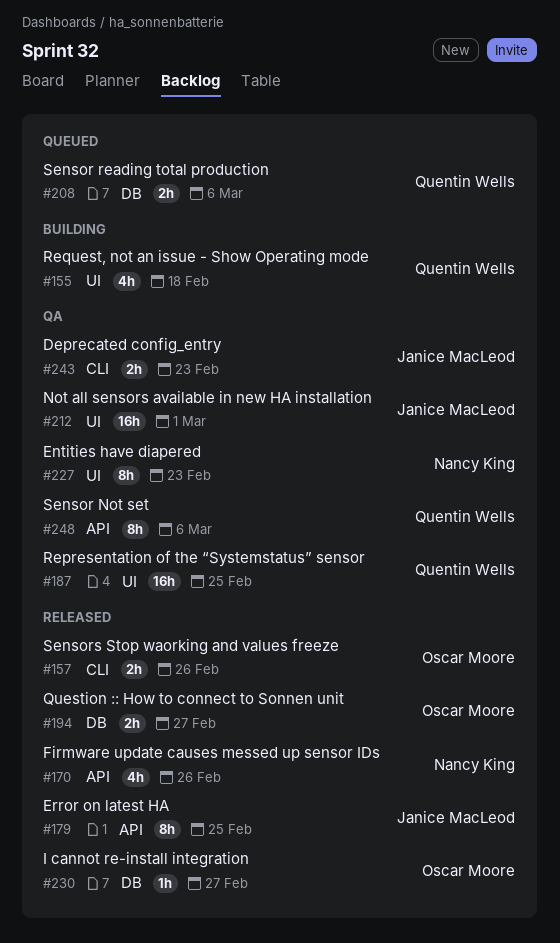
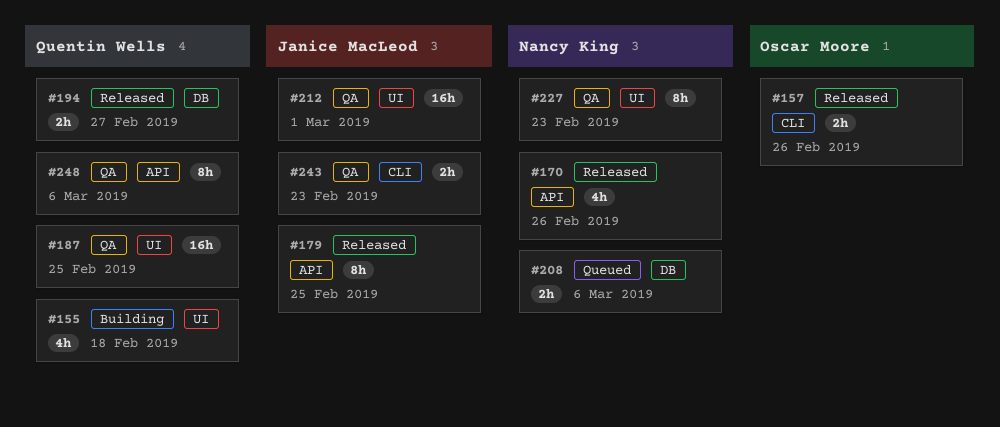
#194, owner: Oscar Moore -> Quentin Wells
#208, owner: Quentin Wells -> Nancy King
#230: present -> none

